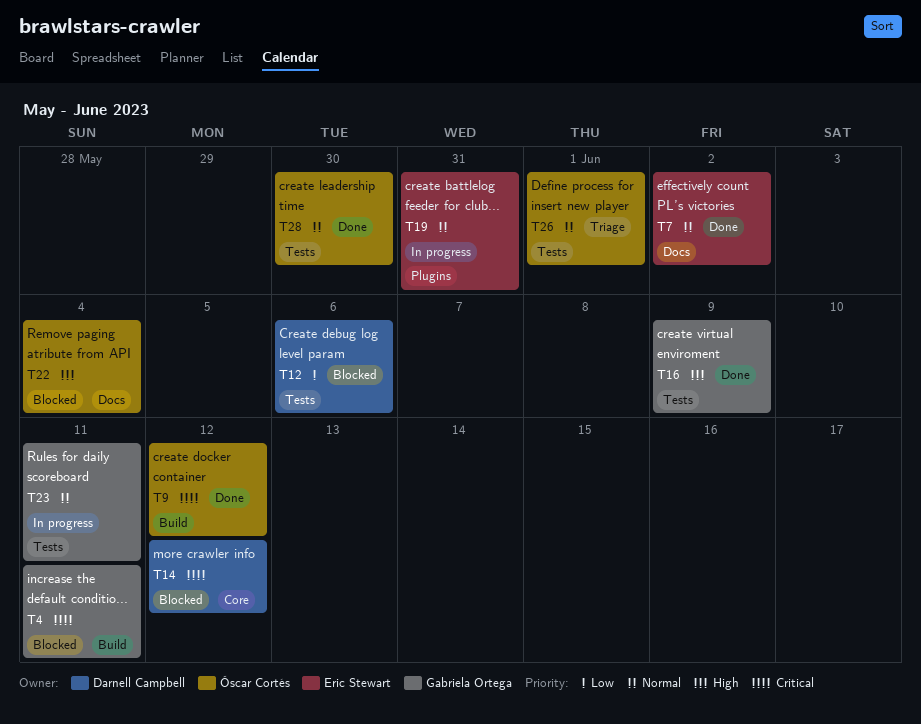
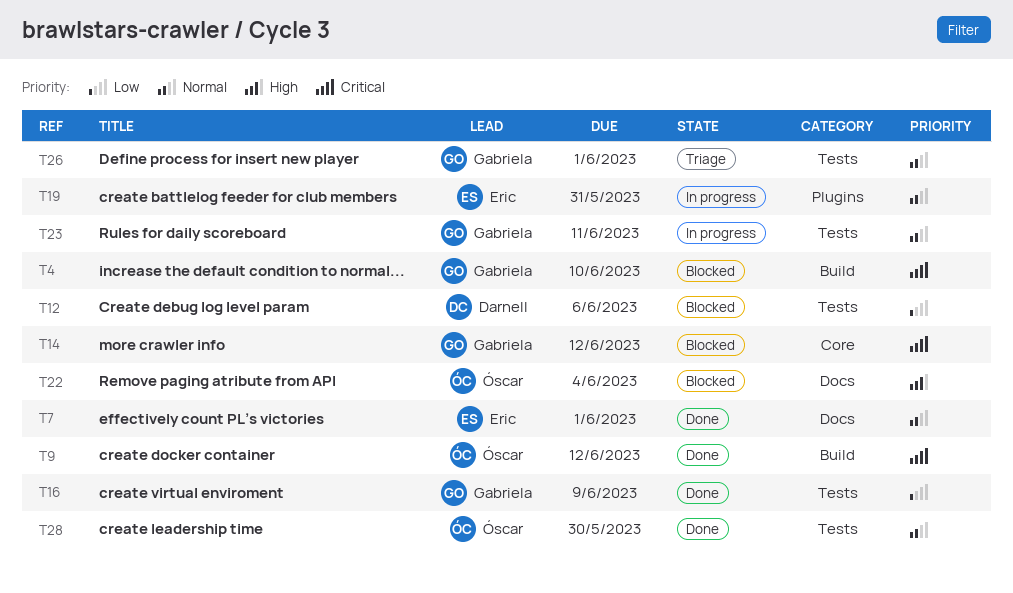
T4, due: Jun 11 -> Jun 10
T7, due: Jun 2 -> Jun 1
T14, owner: Darnell Campbell -> Gabriela Ortega
T16, priority: High -> Low
T26, owner: Óscar Cortés -> Gabriela Ortega

